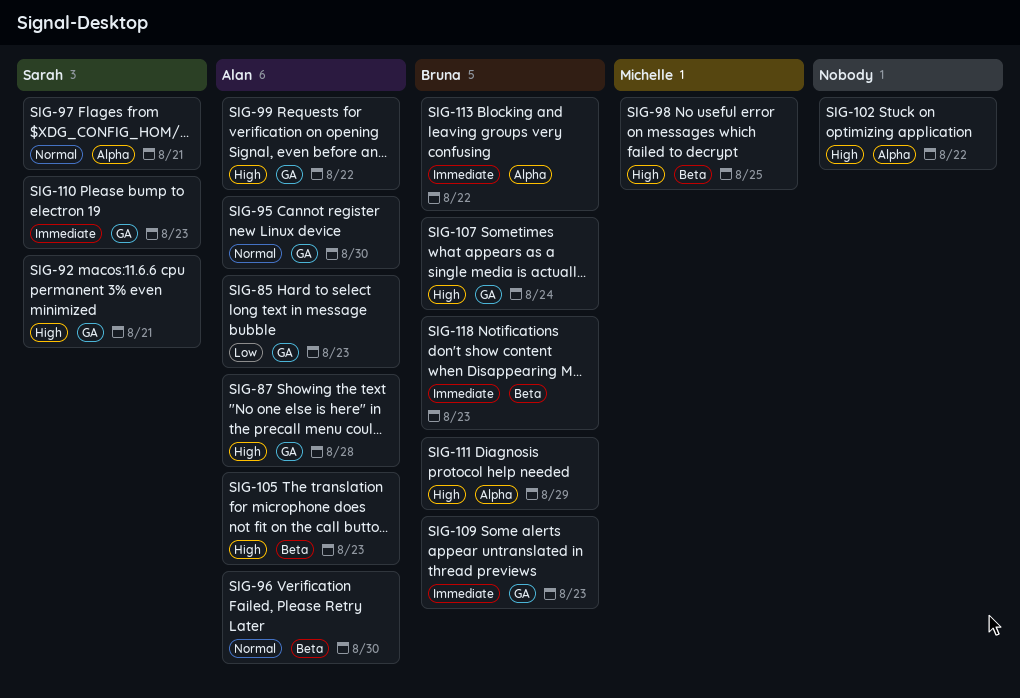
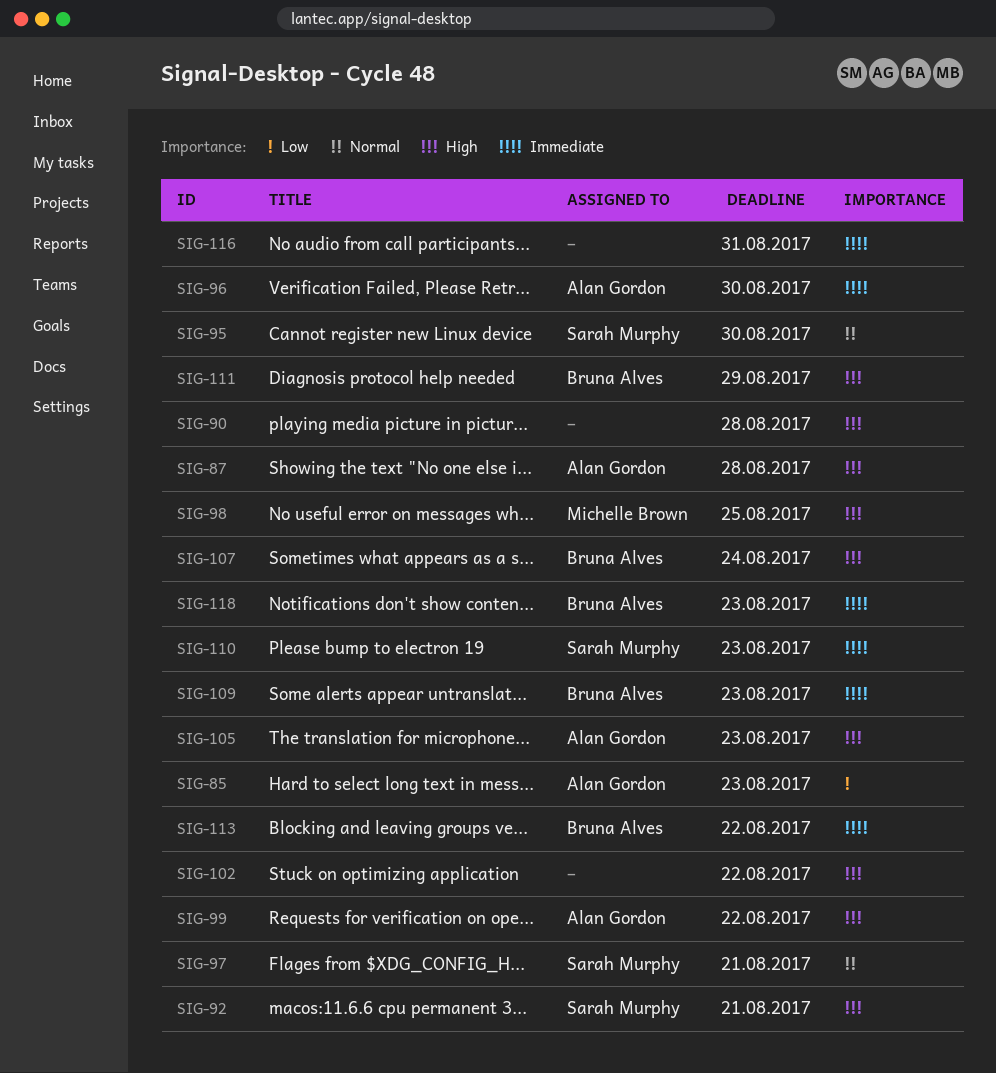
SIG-90: none -> present
SIG-95, owner: Alan Gordon -> Sarah Murphy
SIG-96, priority: Normal -> Immediate
SIG-116: none -> present

